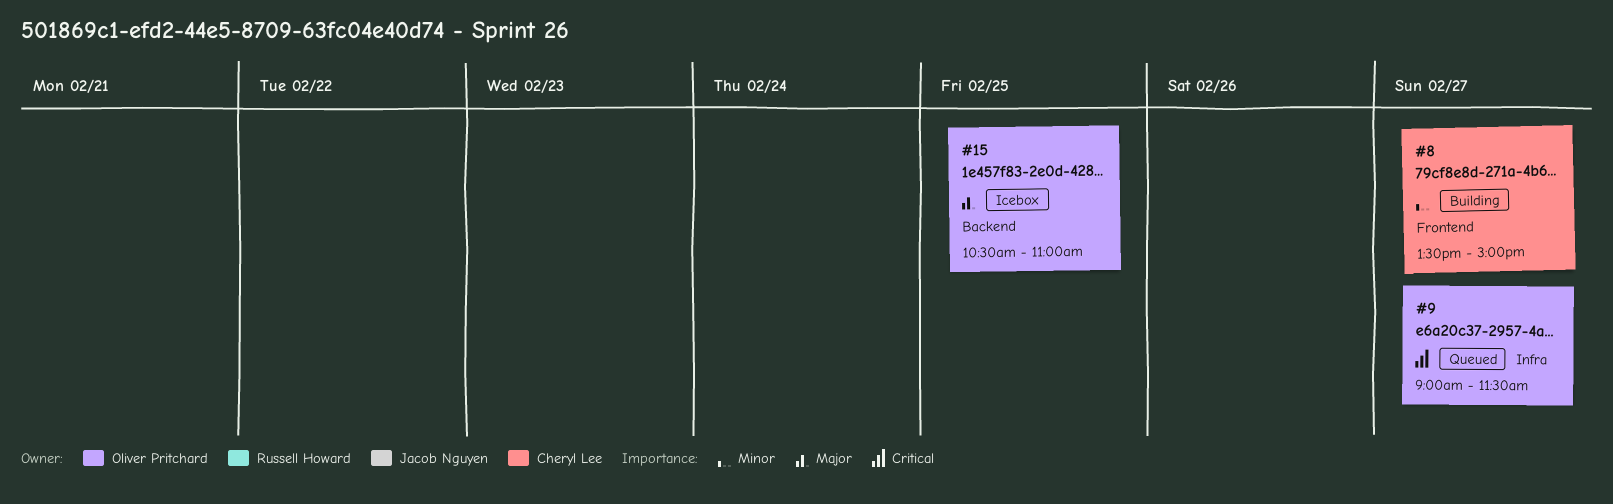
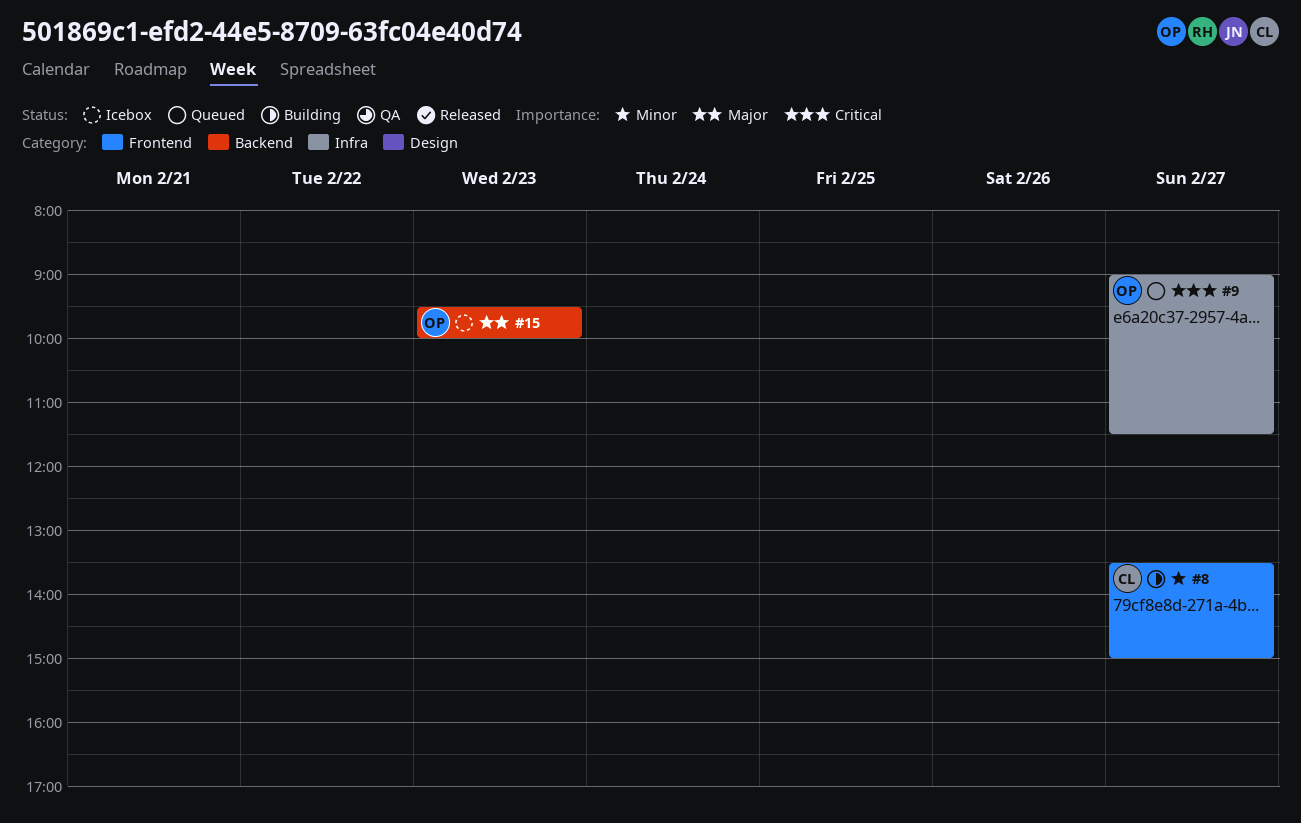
#15, day: Feb 25 -> Feb 23
#15, begins: 10:30 -> 09:30
#15, ends: 11:00 -> 10:00

